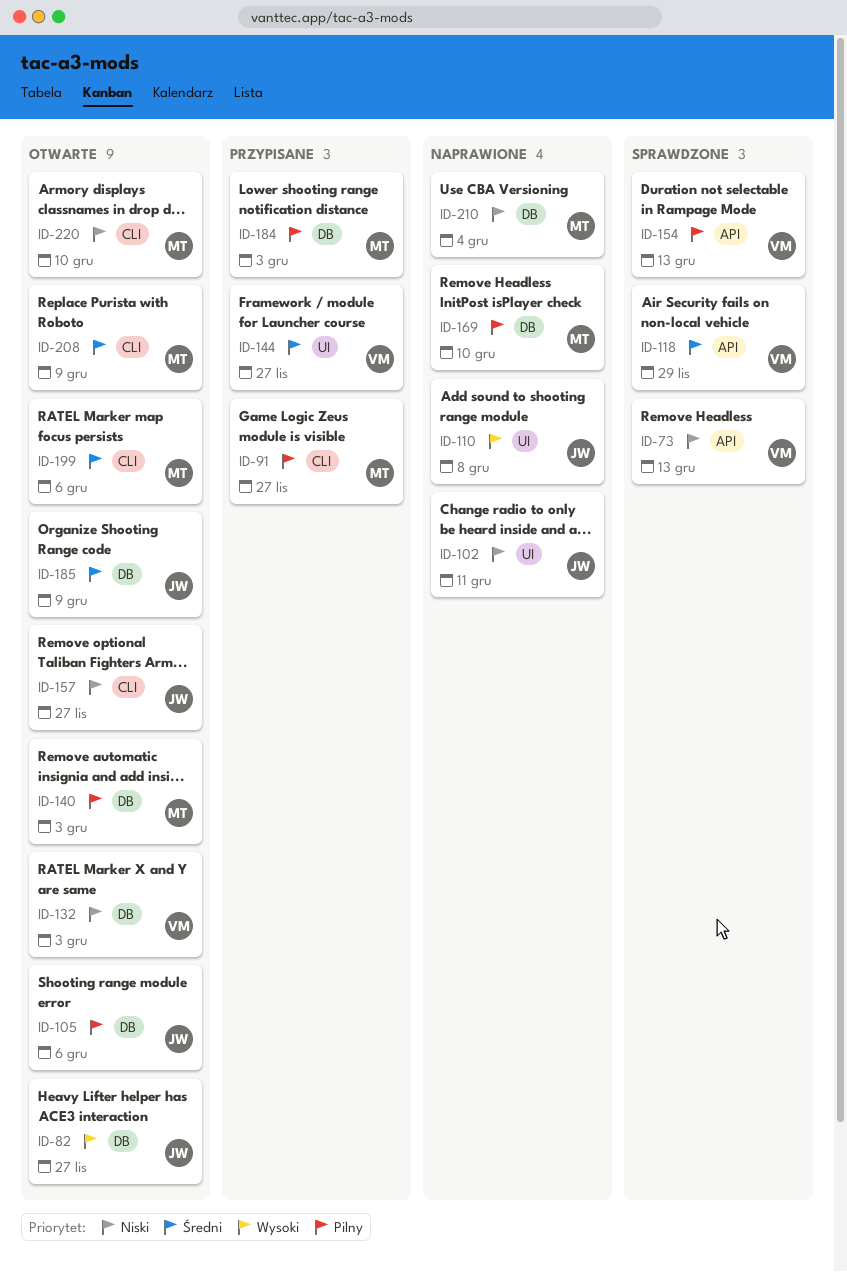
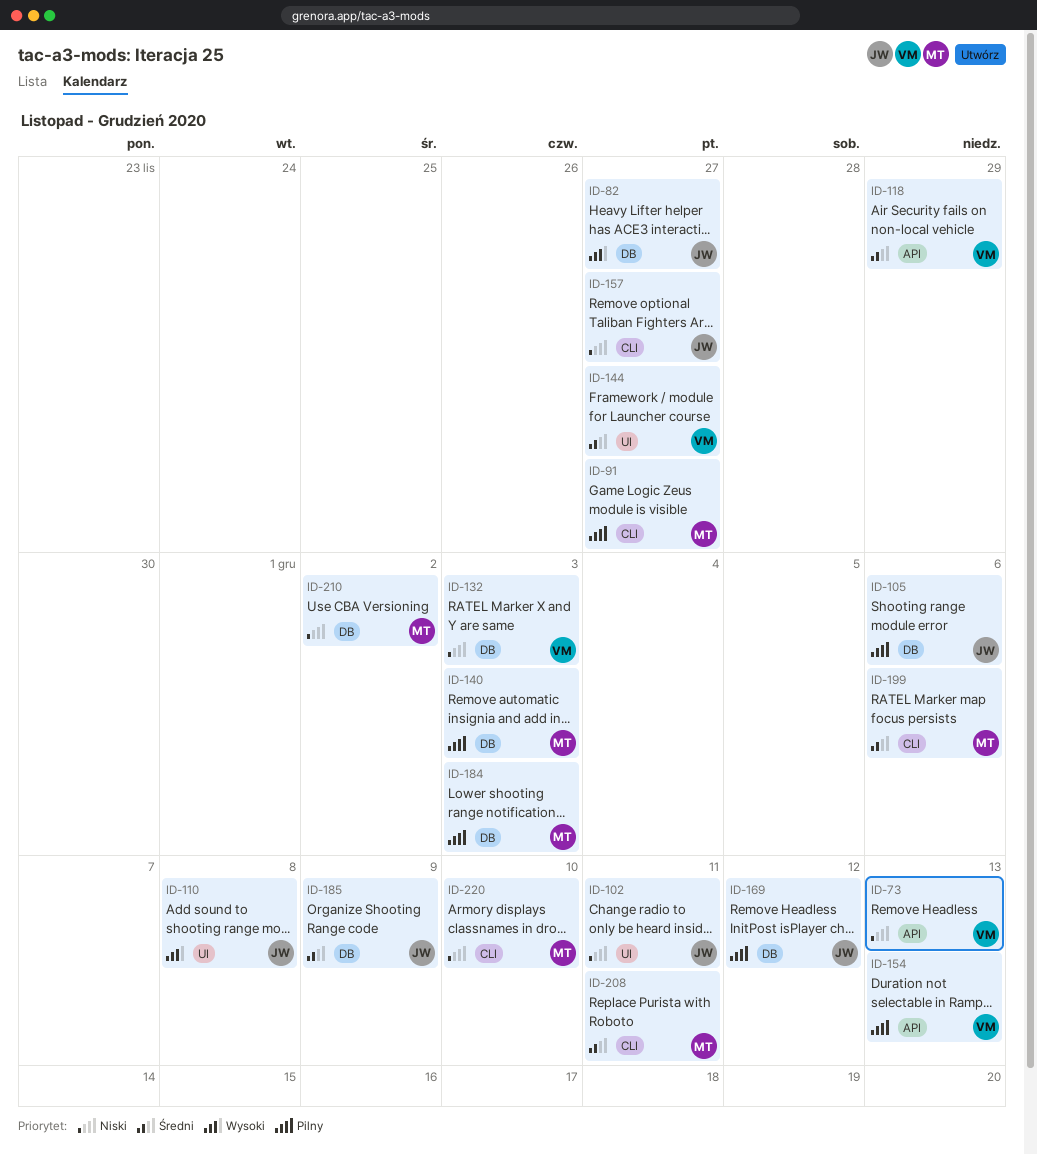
ID-169, owner: MT -> JW
ID-169, due: Dec 10 -> Dec 12
ID-208, due: Dec 9 -> Dec 11
ID-210, due: Dec 4 -> Dec 2

